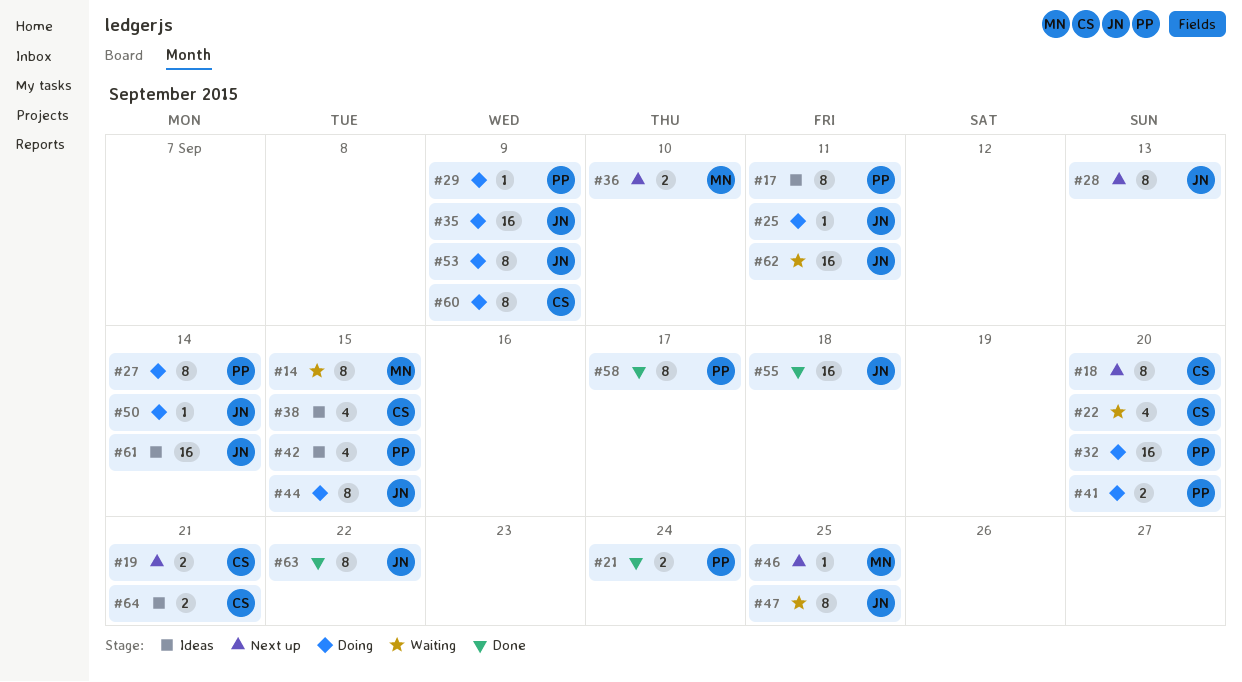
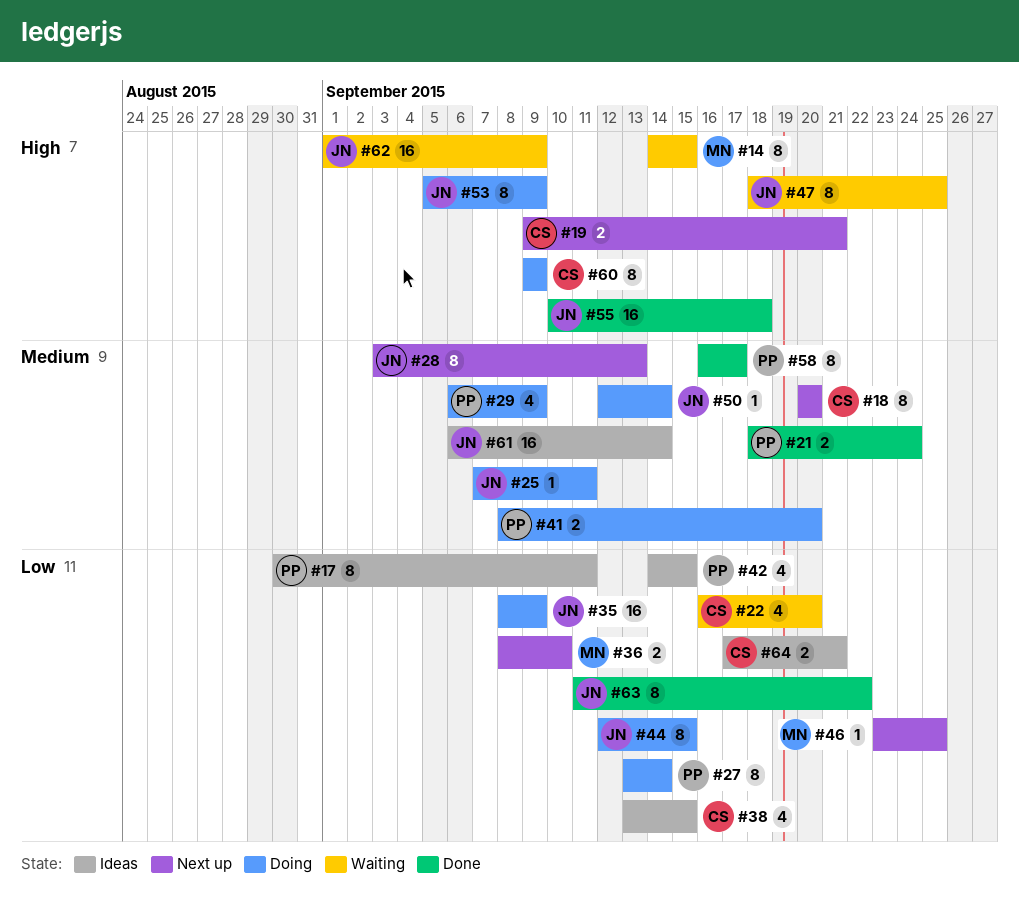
#29, estimate: 1 -> 4
#32: present -> none
#62, due: Sep 11 -> Sep 9

